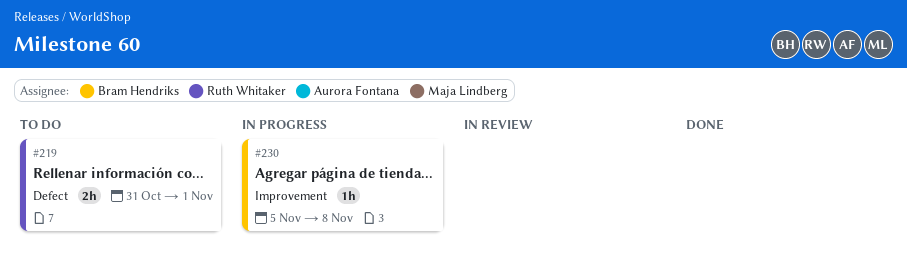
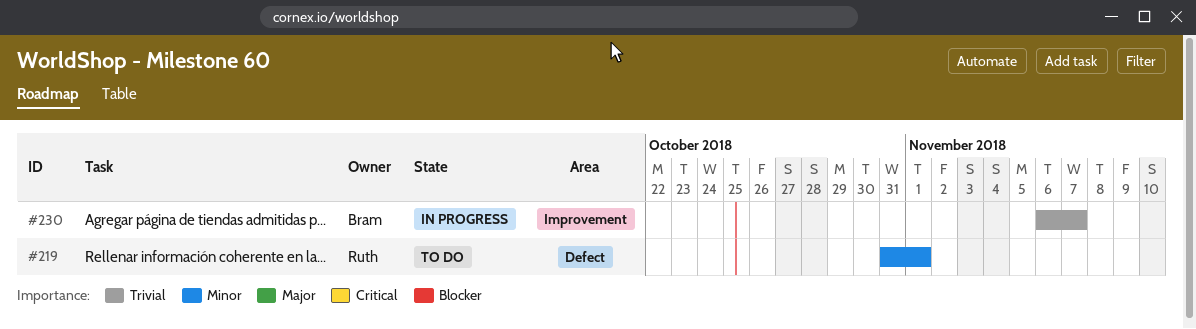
#230, start: Nov 5 -> Nov 6
#230, due: Nov 8 -> Nov 7

